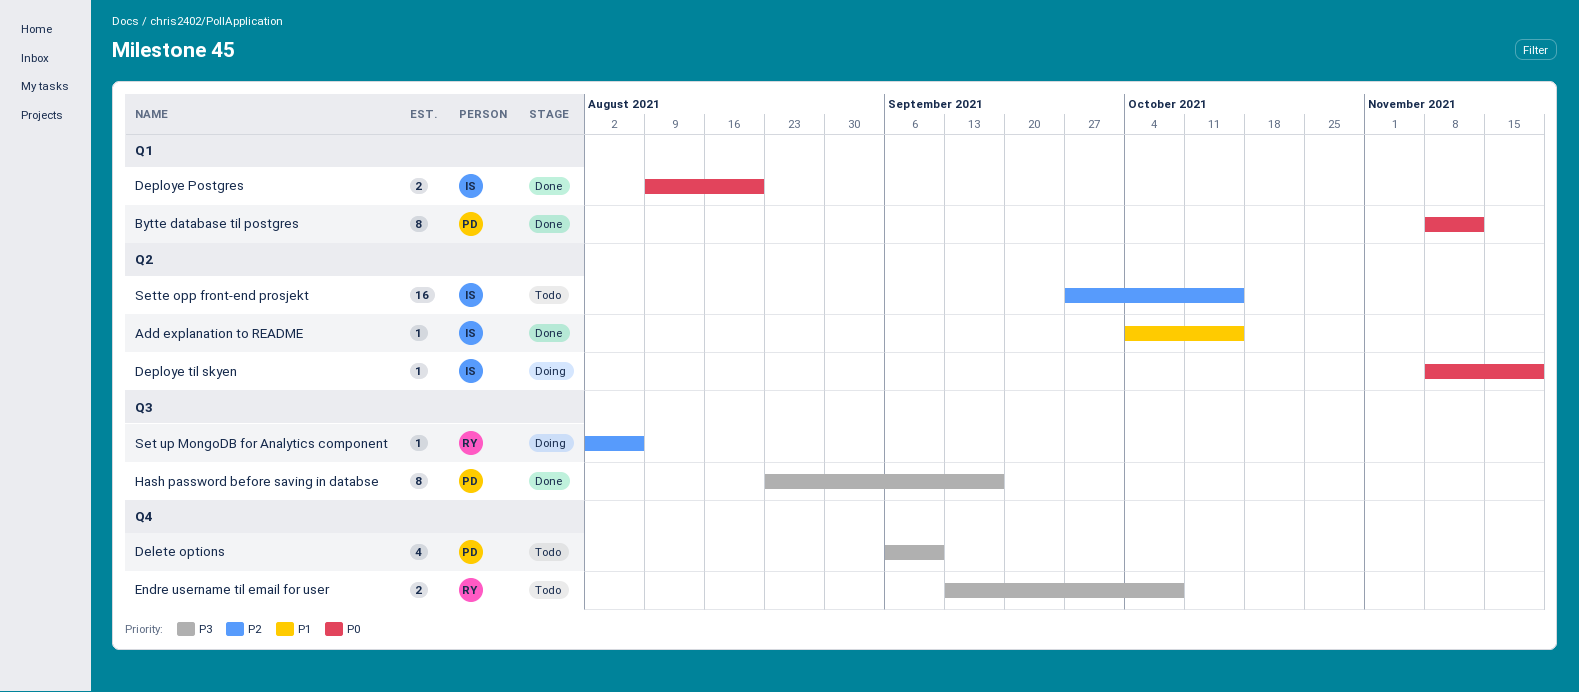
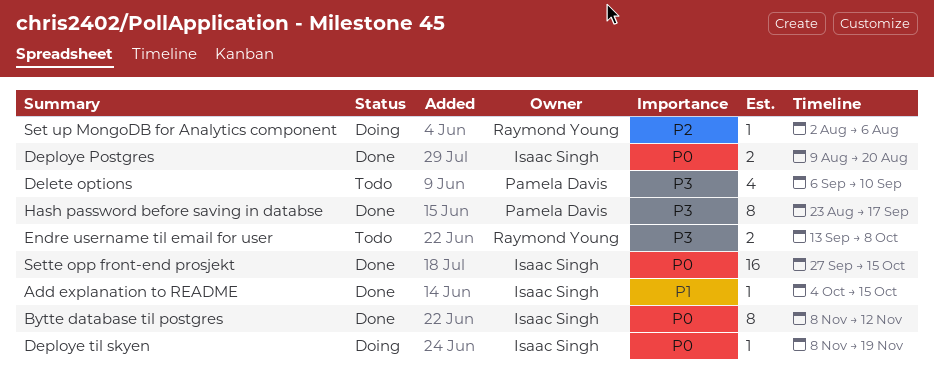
Bytte database til postgres, owner: Pamela Davis -> Isaac Singh
Sette opp front-end prosjekt, status: Todo -> Done
Sette opp front-end prosjekt, priority: P2 -> P0

